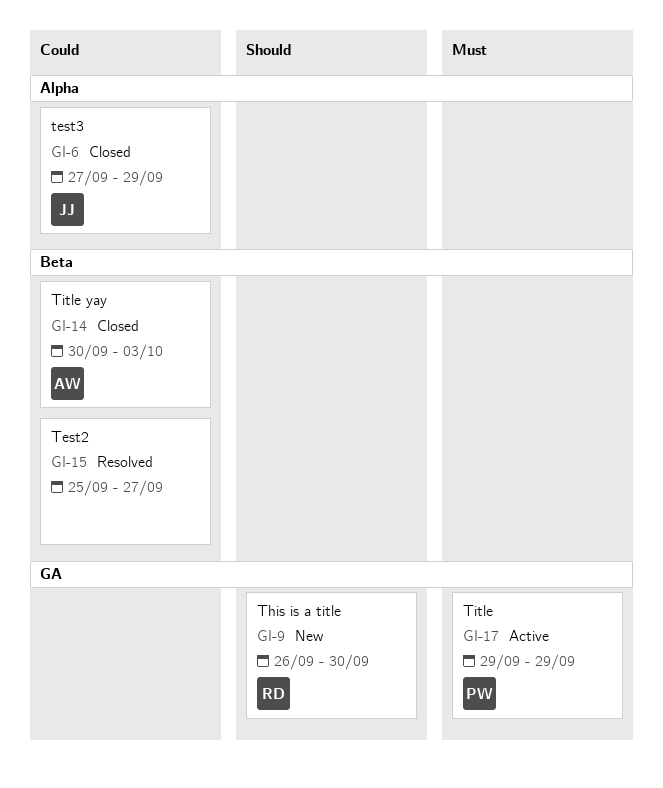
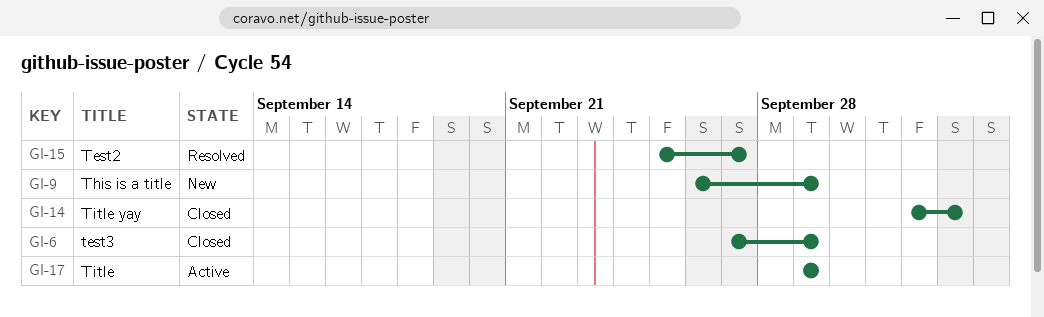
GI-9, due: Sep 30 -> Sep 29
GI-14, start: Sep 30 -> Oct 2

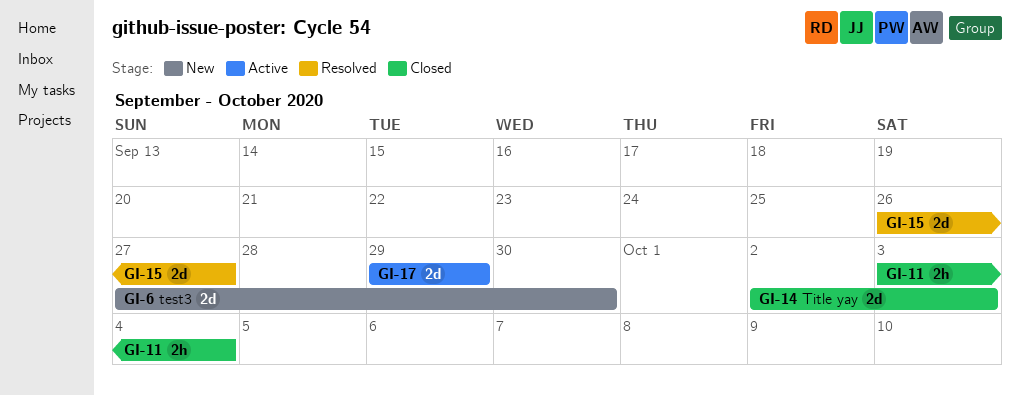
GI-6, status: Closed -> New
GI-6, due: Sep 29 -> Sep 30
GI-9: present -> none
GI-11: none -> present
GI-15, start: Sep 25 -> Sep 26

